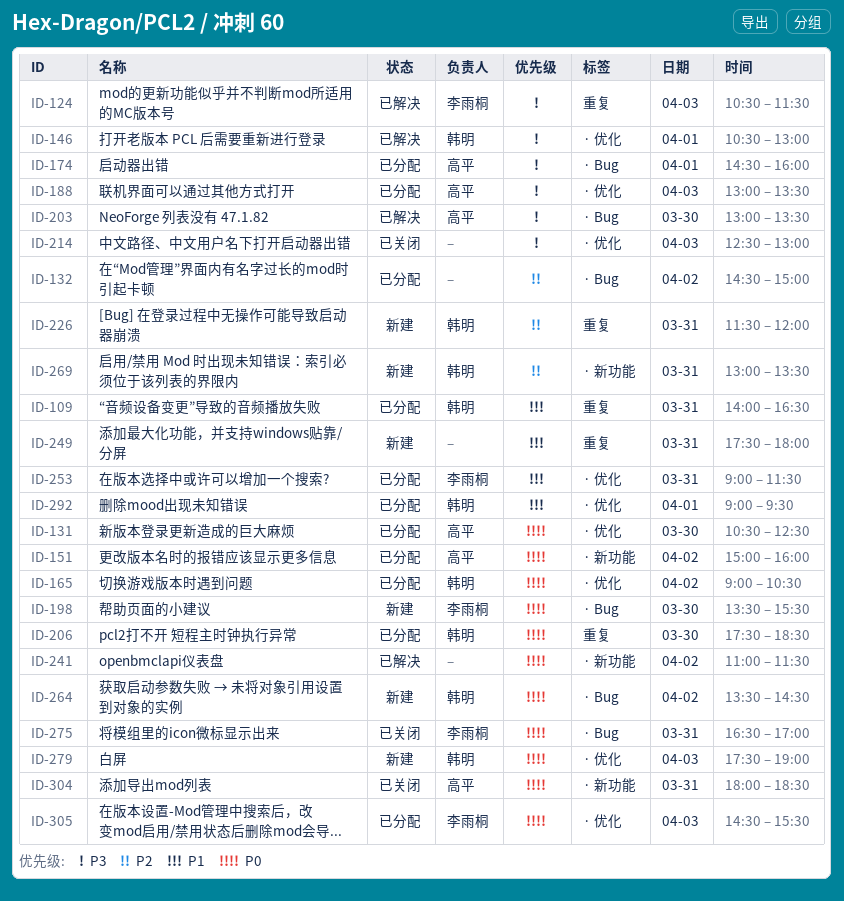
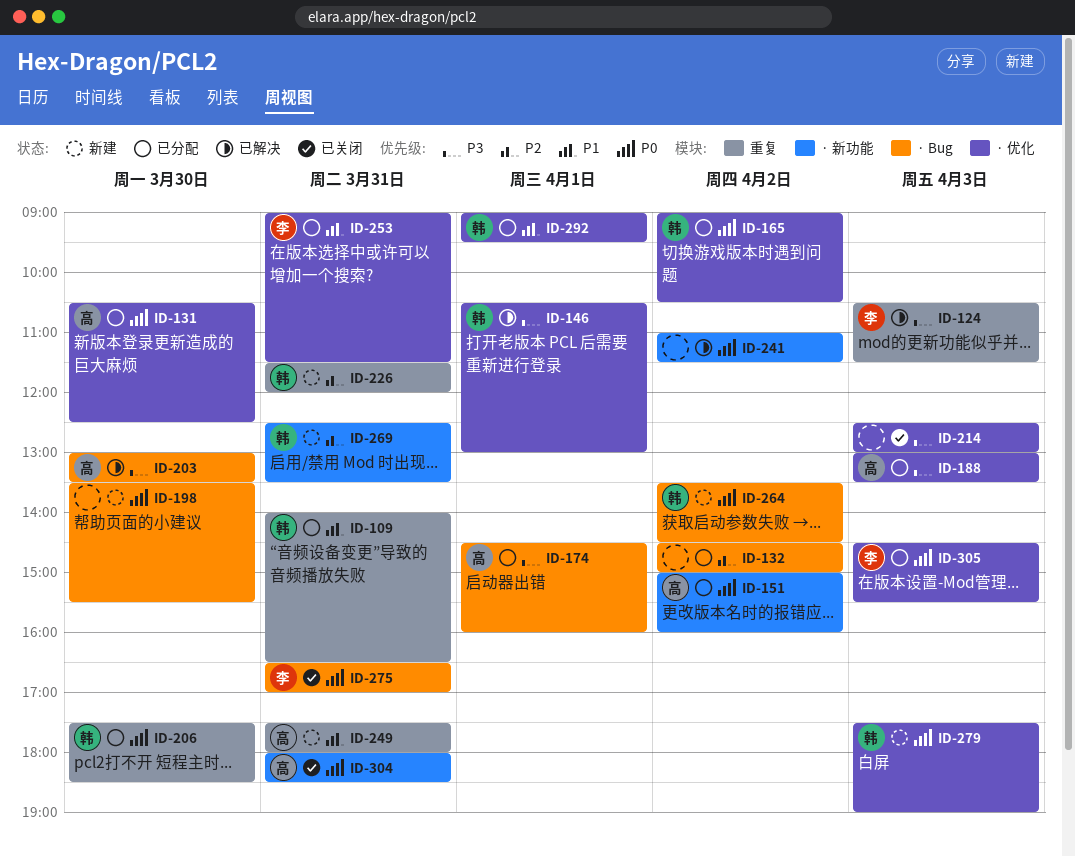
ID-198, owner: 李雨桐 -> none
ID-249, owner: none -> 高平
ID-269, begins: 13:00 -> 12:30

